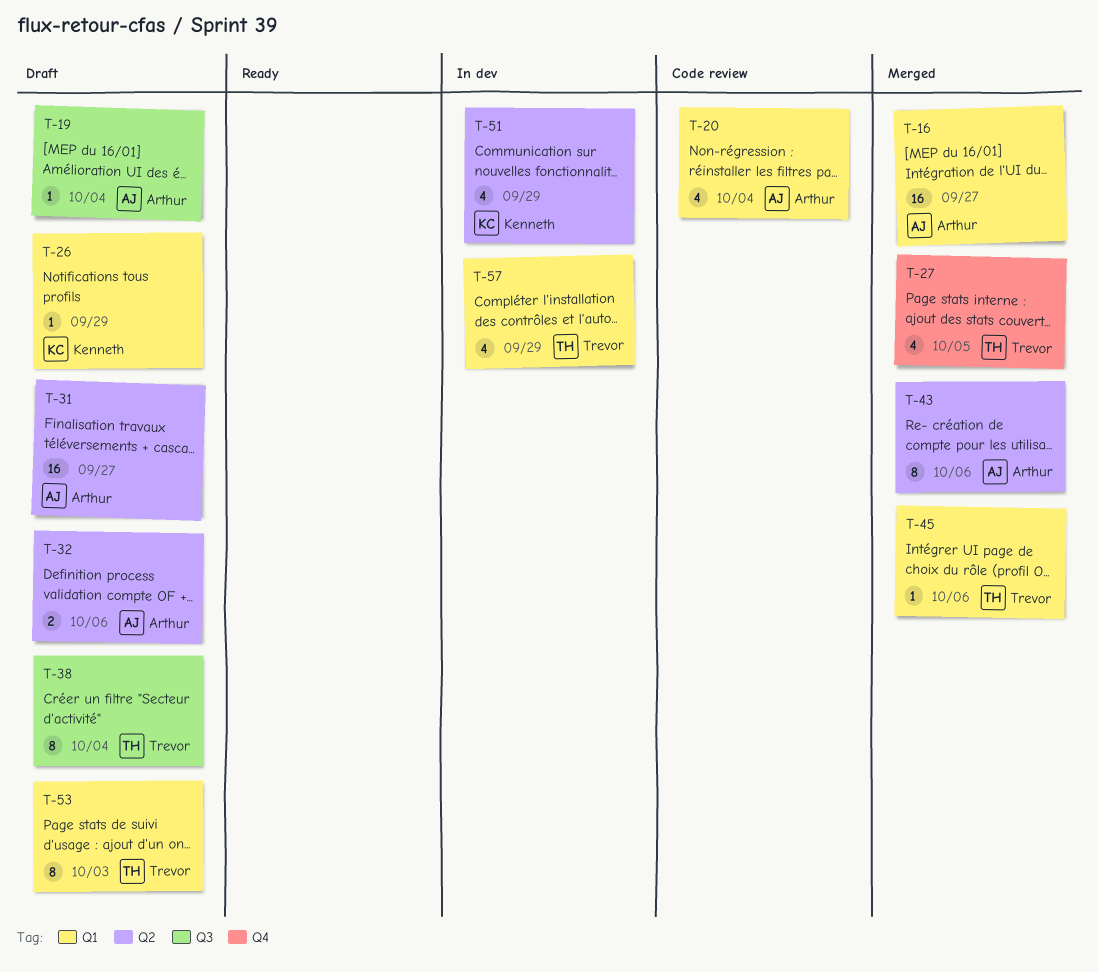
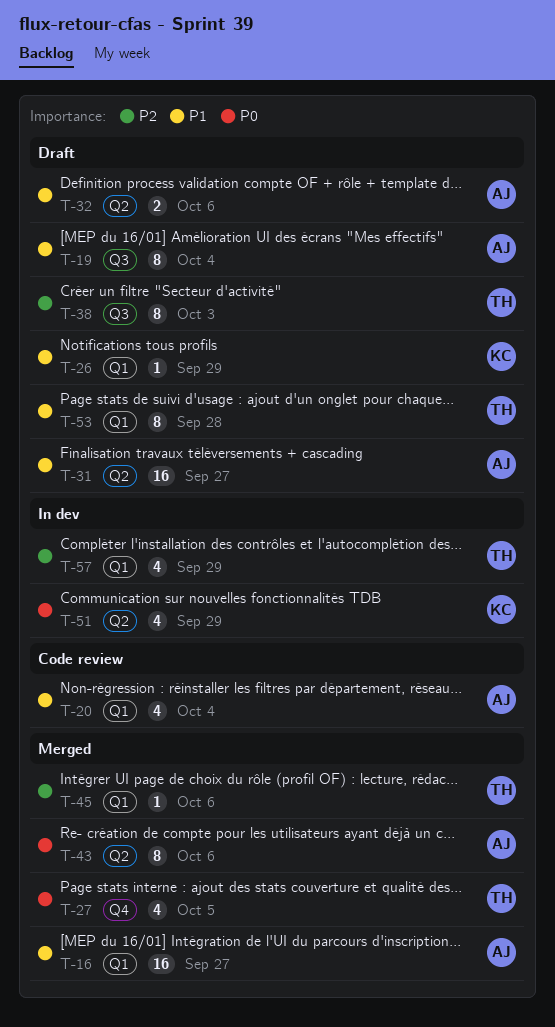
T-19, estimate: 1 -> 8
T-38, due: Oct 4 -> Oct 3
T-53, due: Oct 3 -> Sep 28

